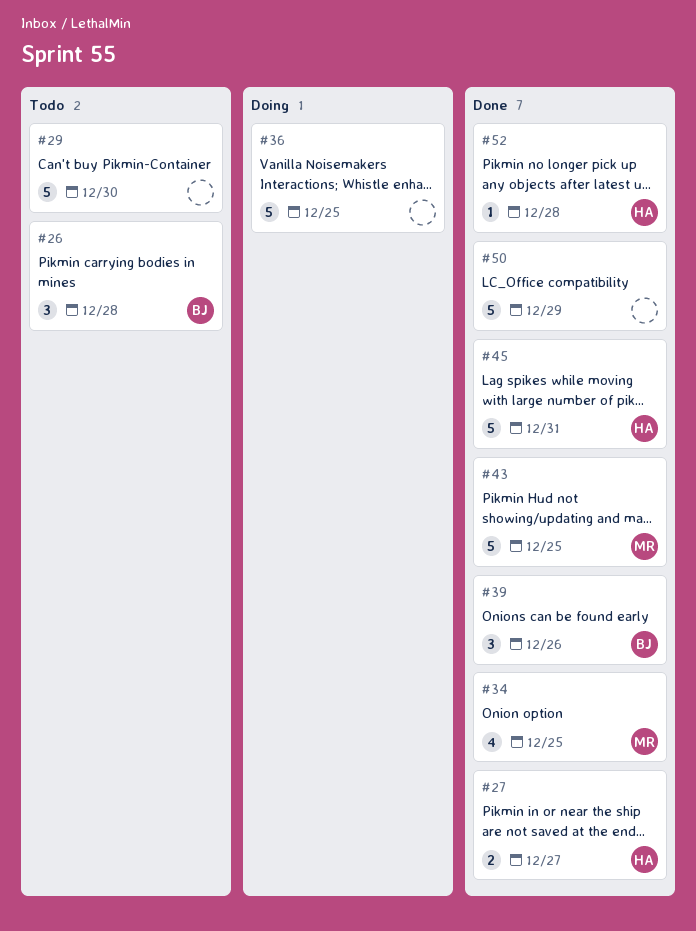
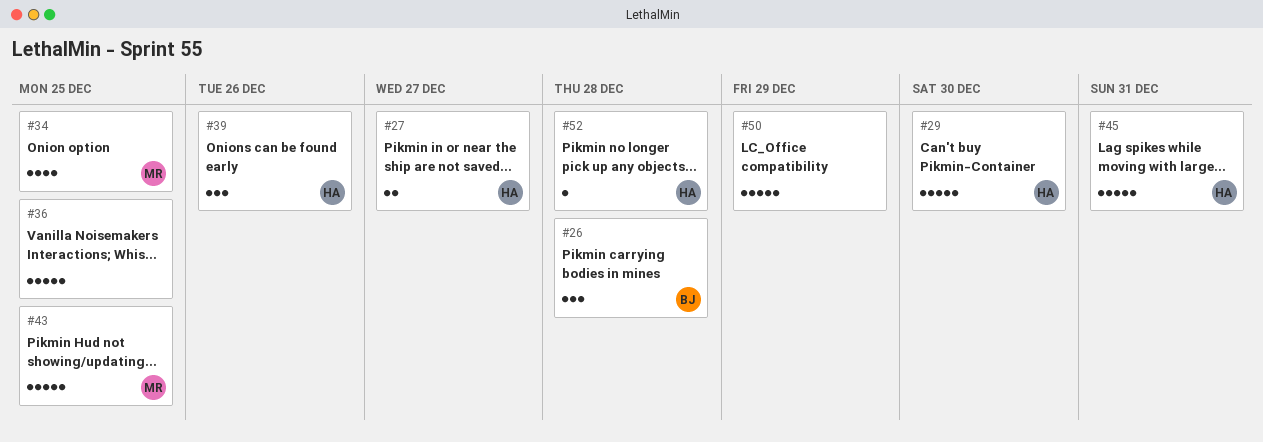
#29, owner: none -> HA
#39, owner: BJ -> HA

